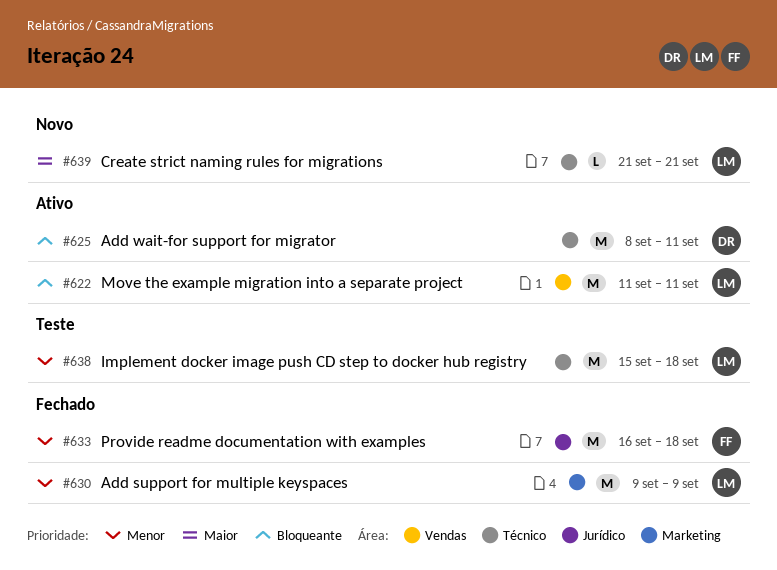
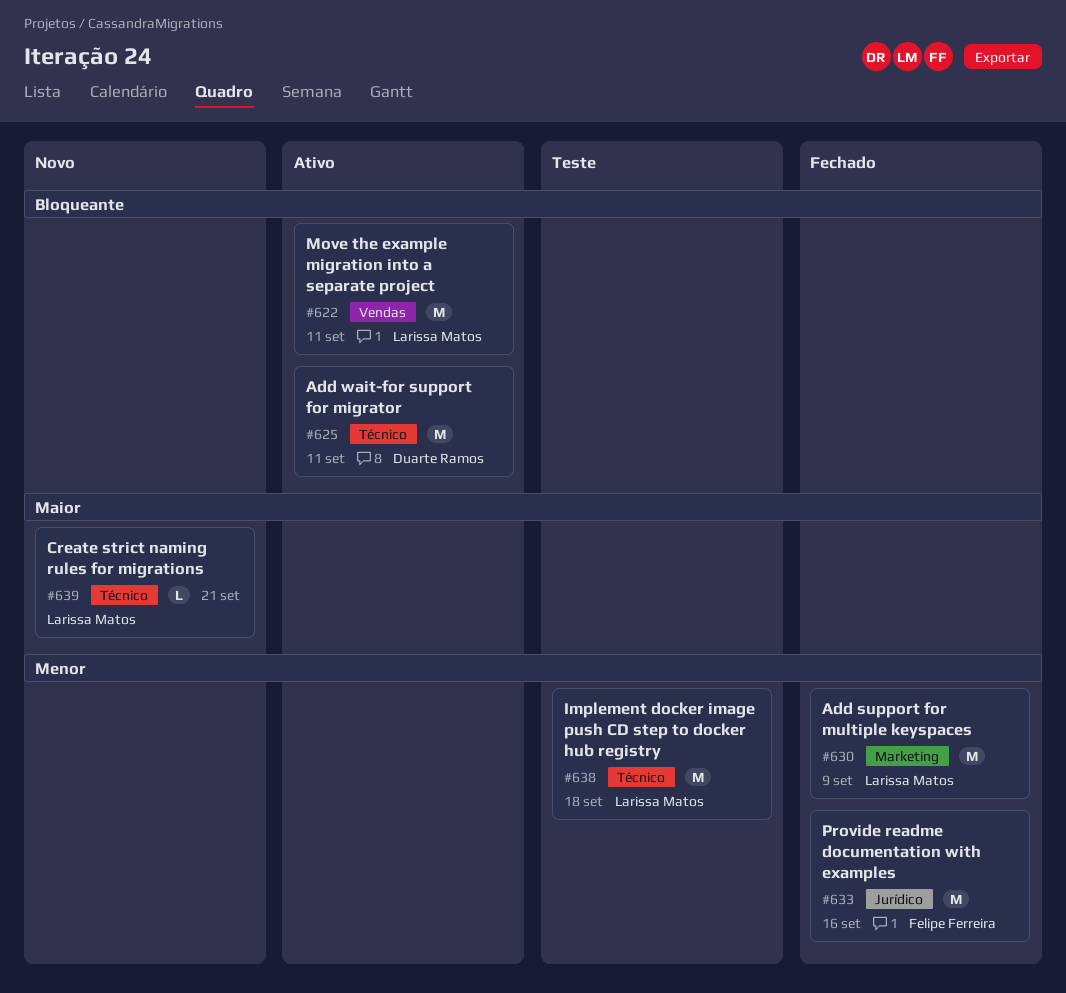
#633, due: Sep 18 -> Sep 16

